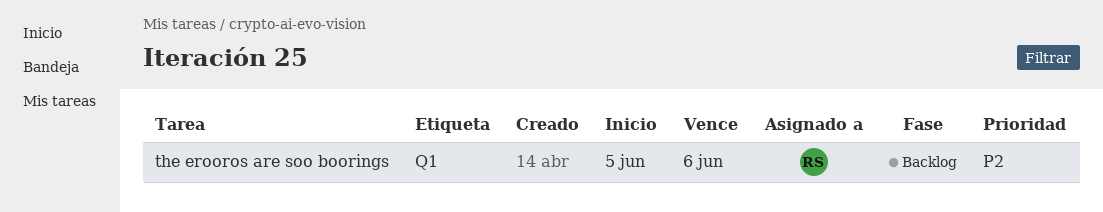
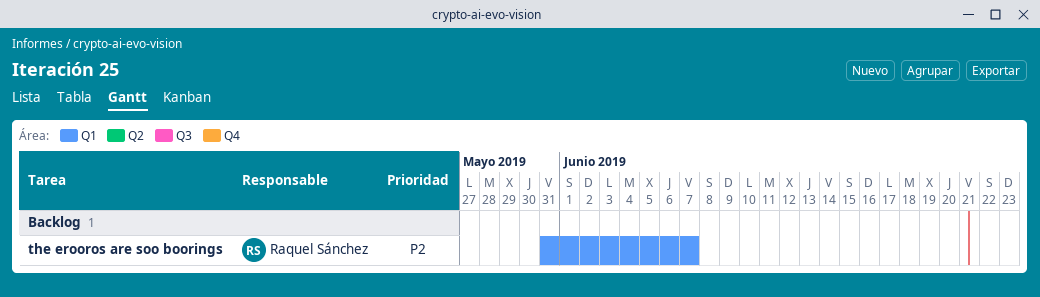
the erooros are soo boorings, start: Jun 5 -> May 31
the erooros are soo boorings, due: Jun 6 -> Jun 7

